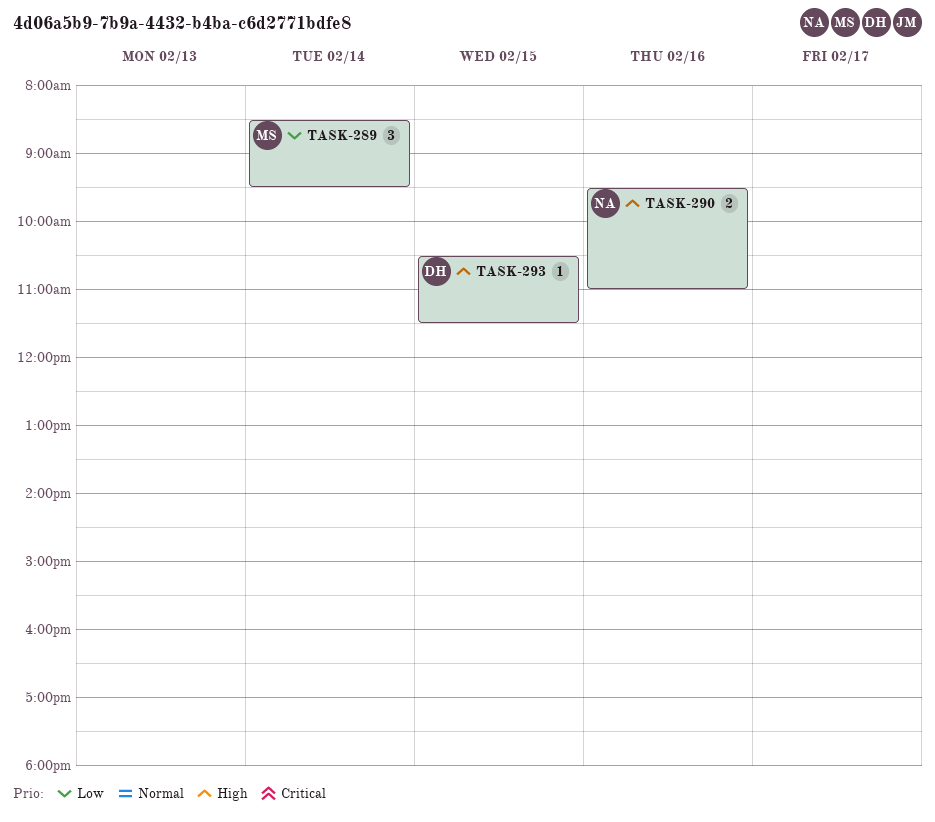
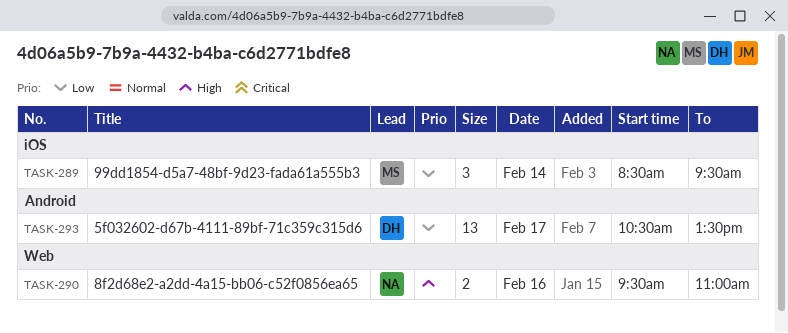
TASK-293, priority: High -> Low
TASK-293, estimate: 1 -> 13
TASK-293, day: Feb 15 -> Feb 17
TASK-293, ends: 11:30 -> 13:30

